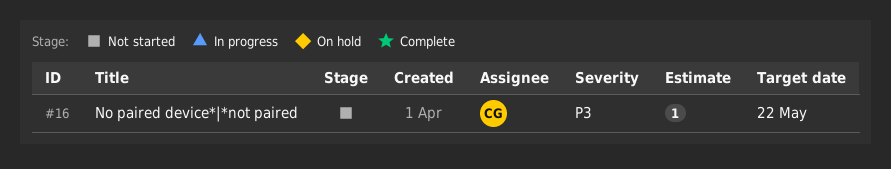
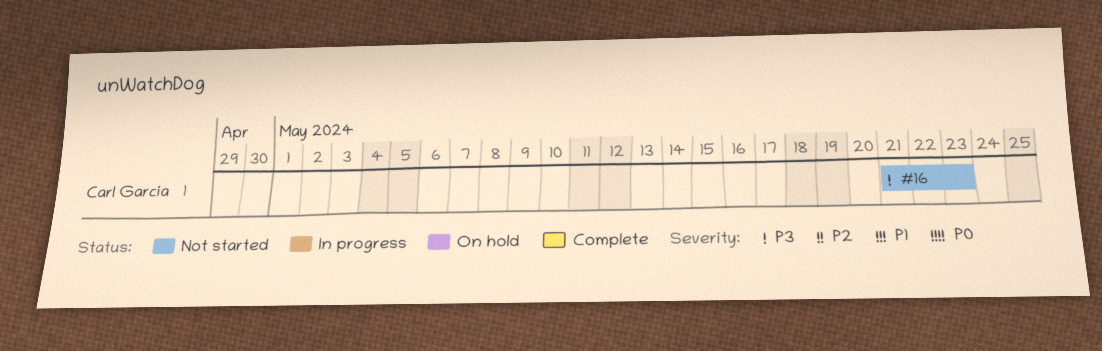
#16, due: May 22 -> May 23

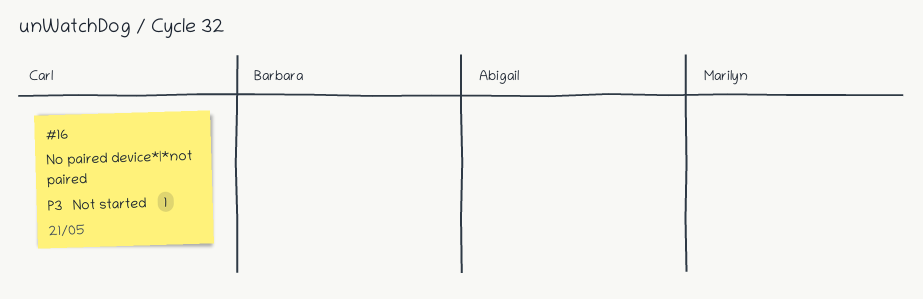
#16, due: May 23 -> May 21

